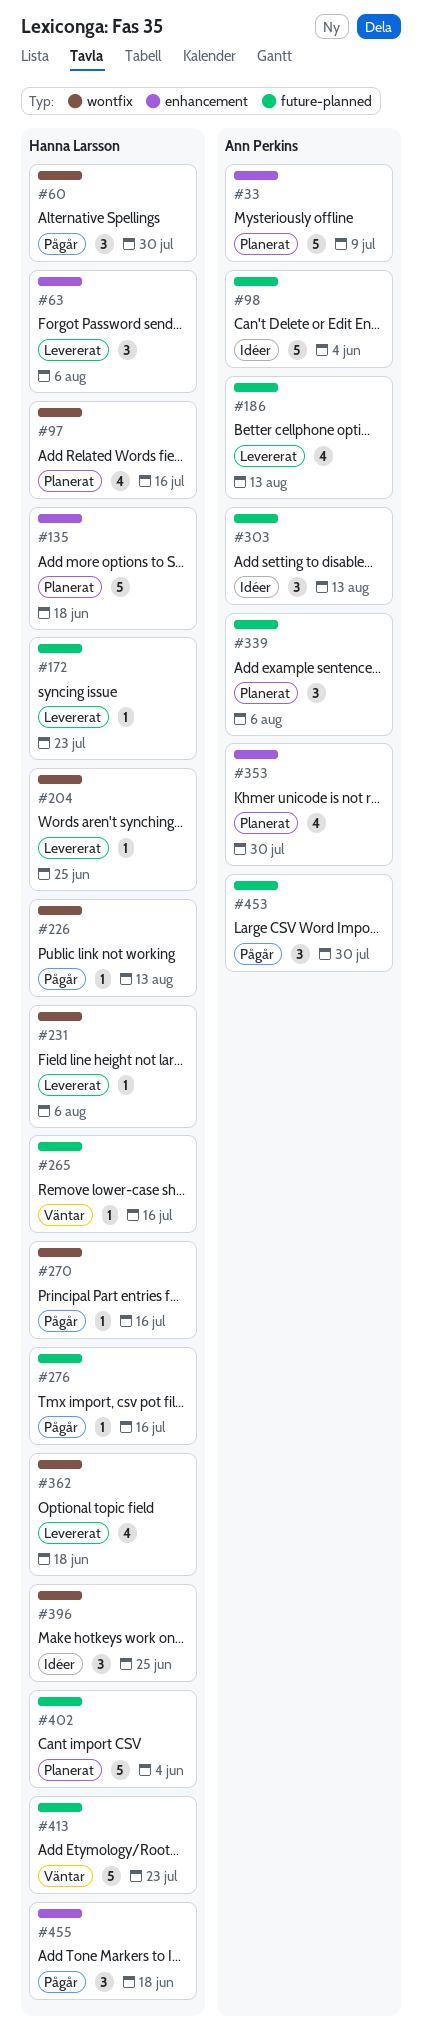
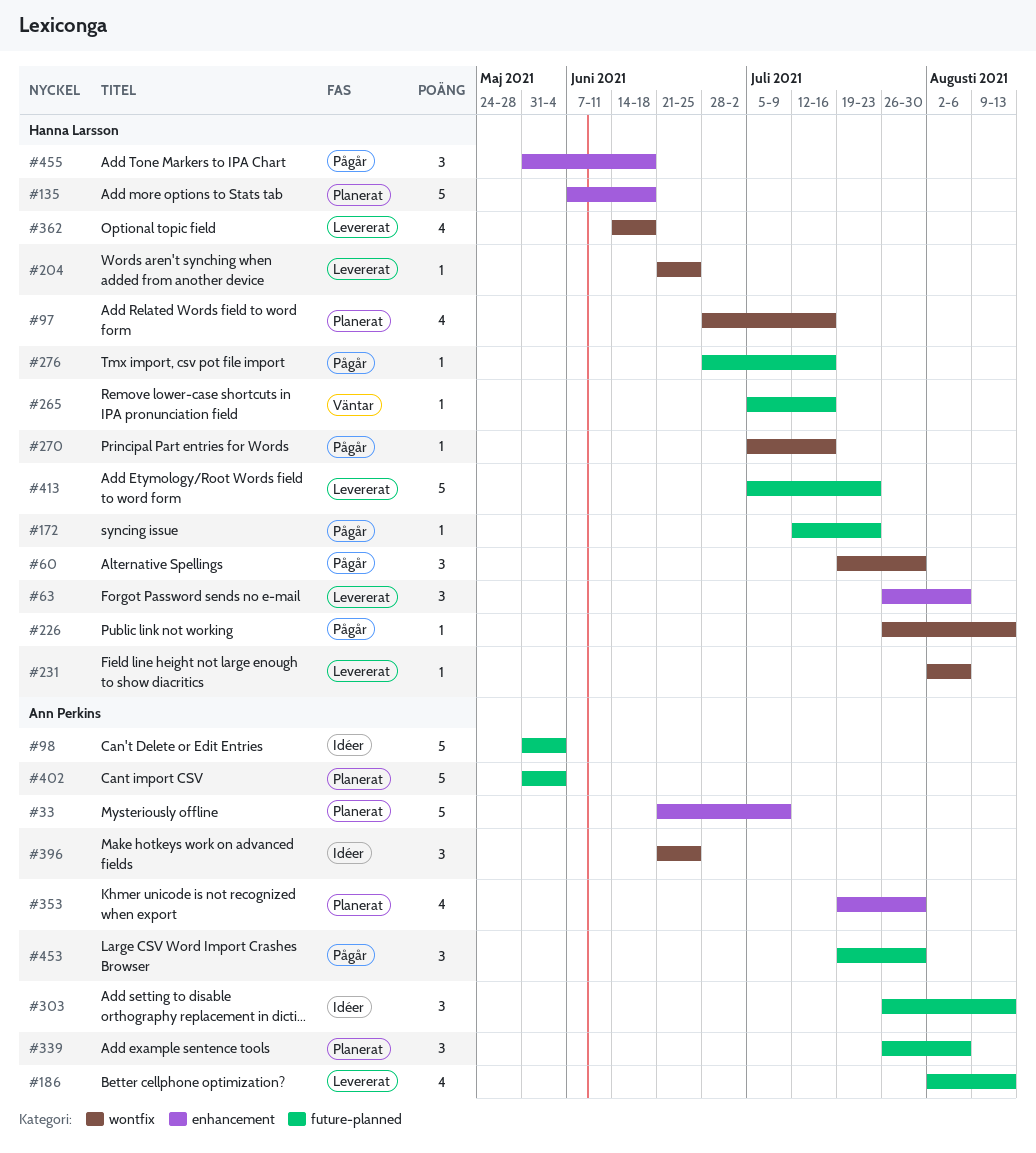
#172, status: Levererat -> Pågår
#396, owner: Hanna Larsson -> Ann Perkins
#402, owner: Hanna Larsson -> Ann Perkins
#413, status: Väntar -> Levererat

